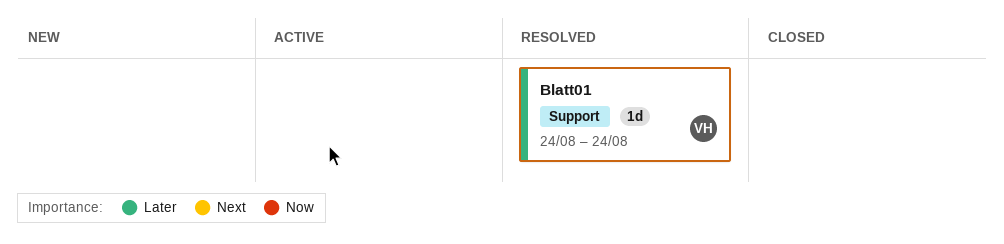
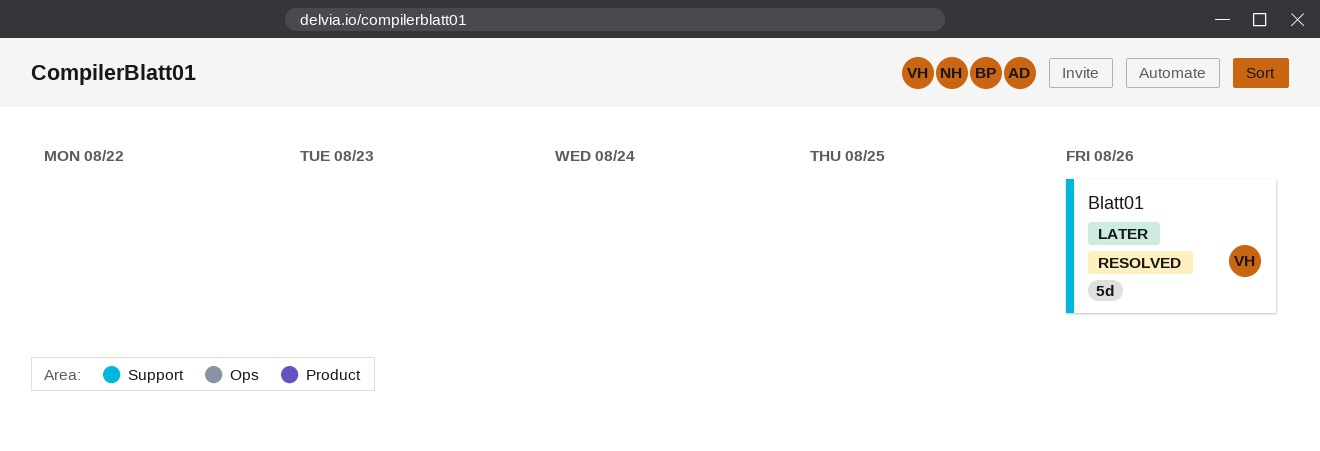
Blatt01, estimate: 1d -> 5d
Blatt01, due: Aug 24 -> Aug 26

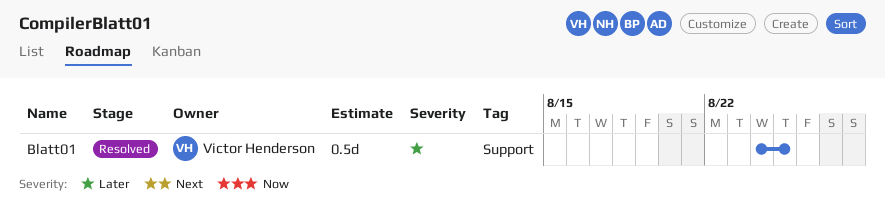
Blatt01, estimate: 5d -> 0.5d
Blatt01, due: Aug 26 -> Aug 25

